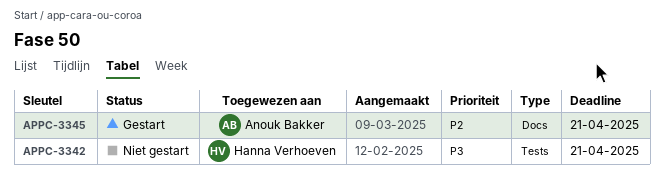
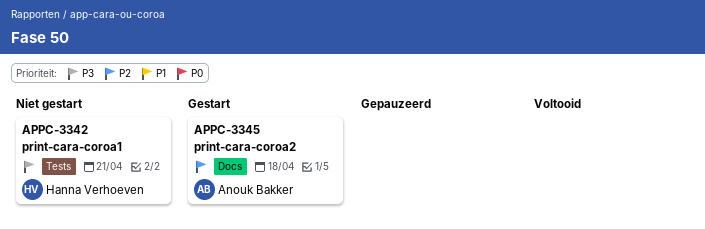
APPC-3345, due: Apr 21 -> Apr 18

